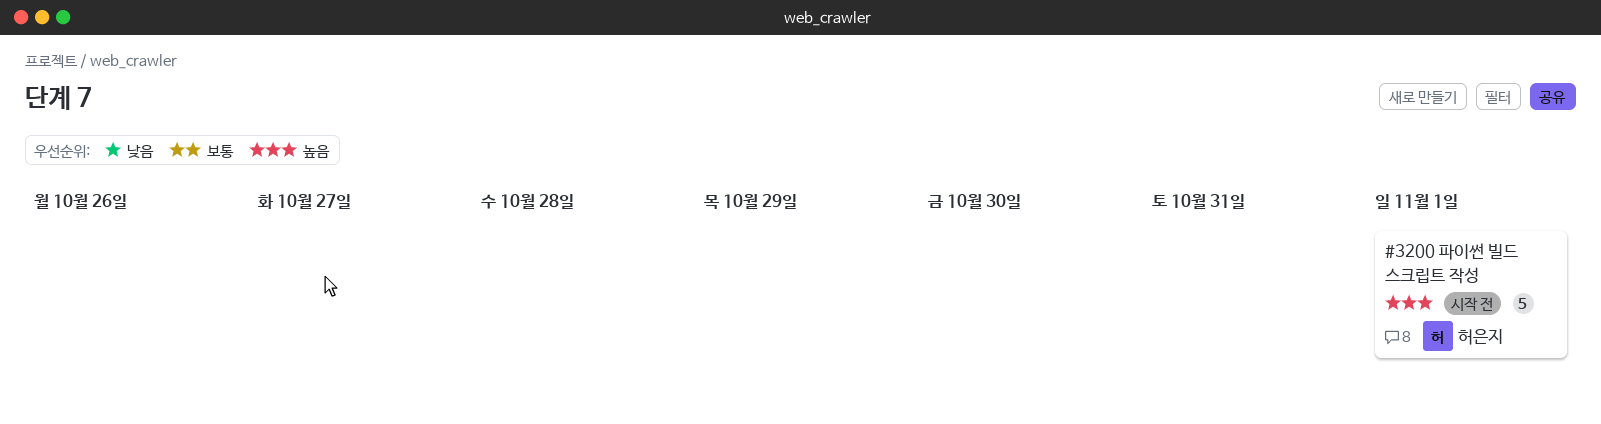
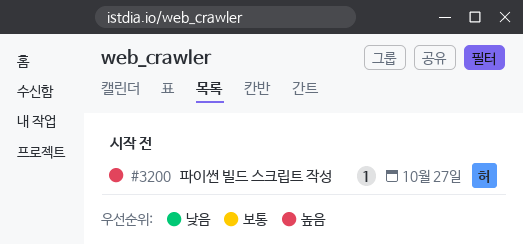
#3200, estimate: 5 -> 1
#3200, due: Nov 1 -> Oct 27

